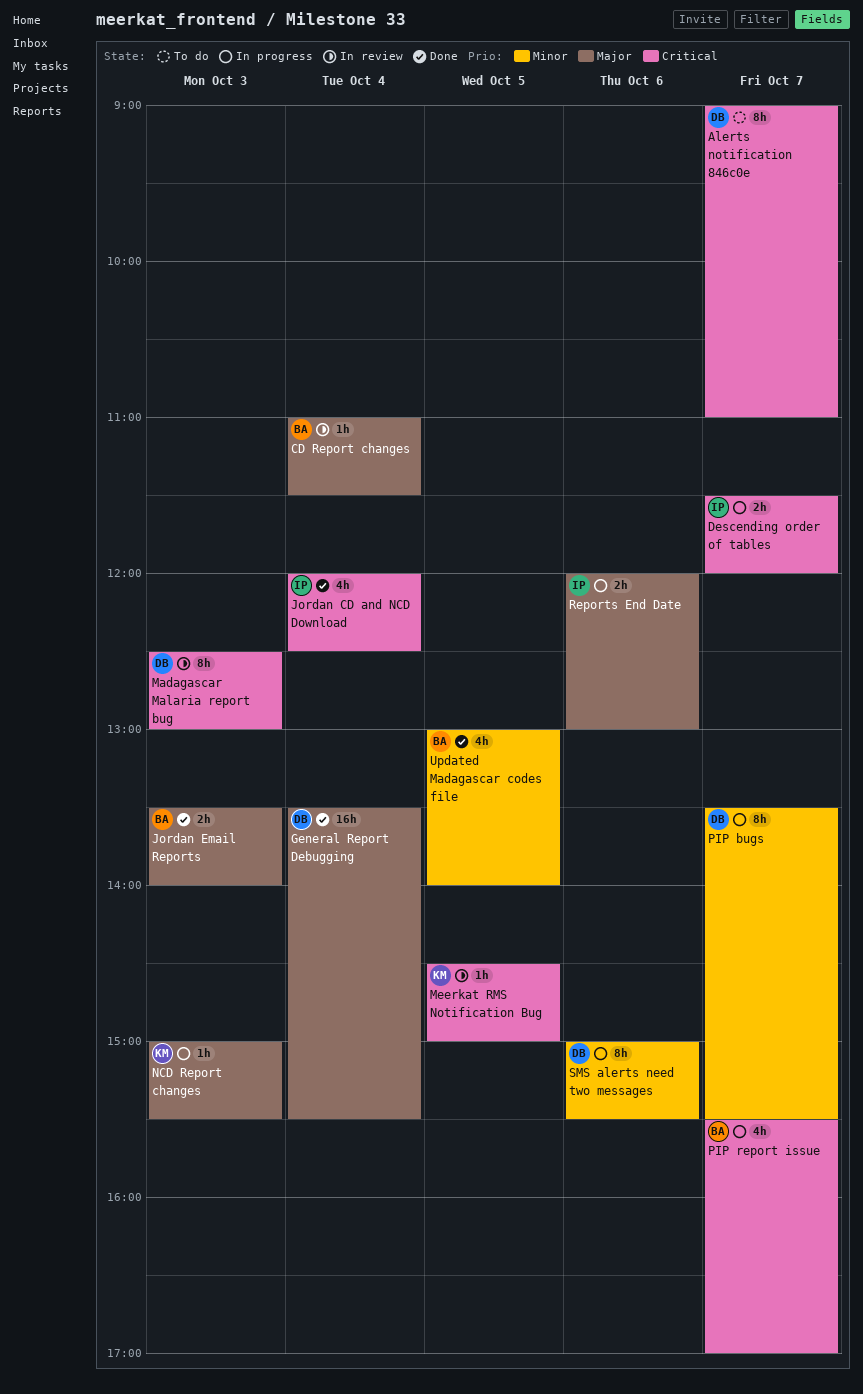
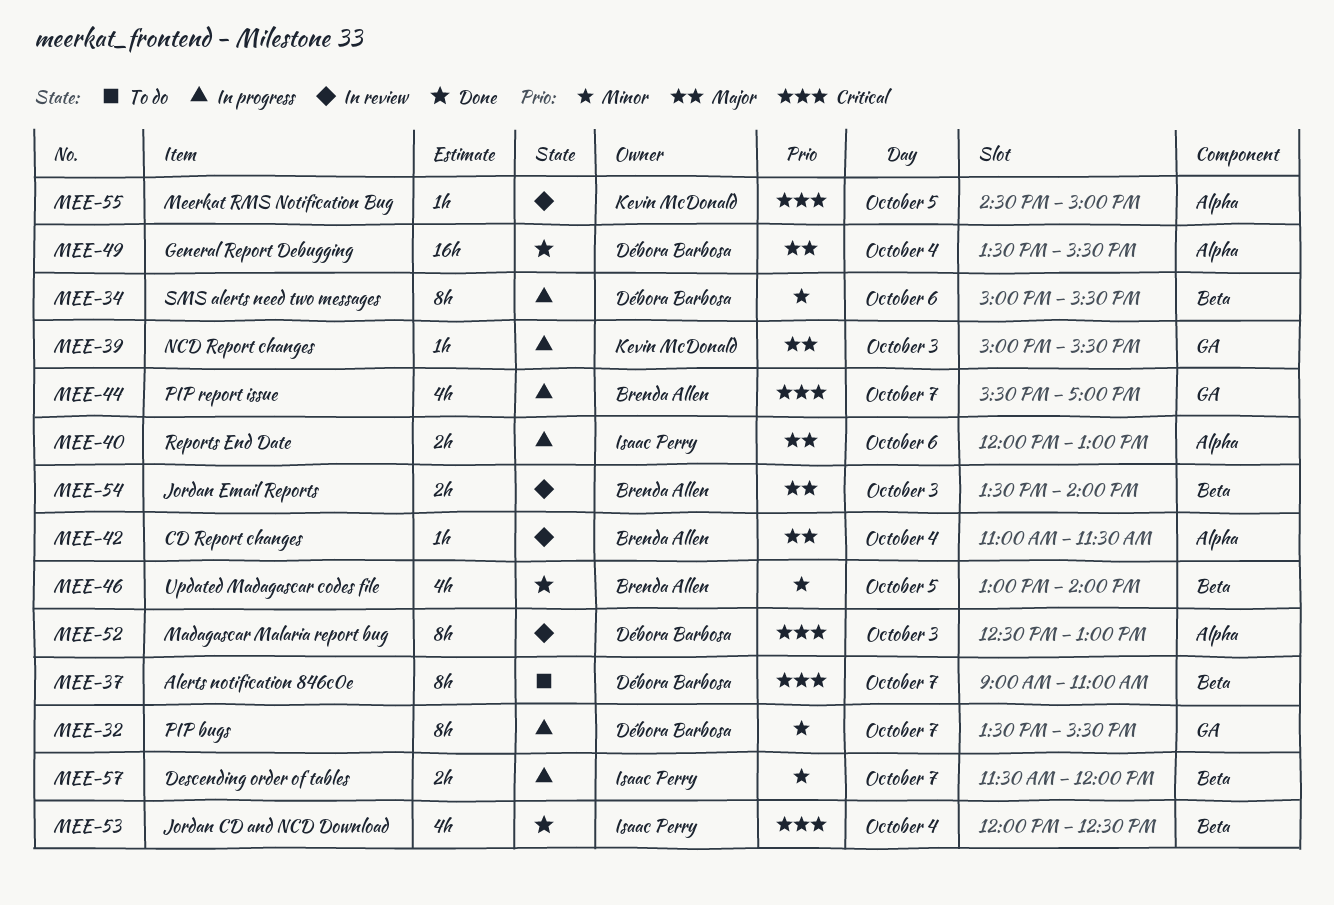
Descending order of tables, priority: Critical -> Minor
Jordan Email Reports, status: Done -> In review

